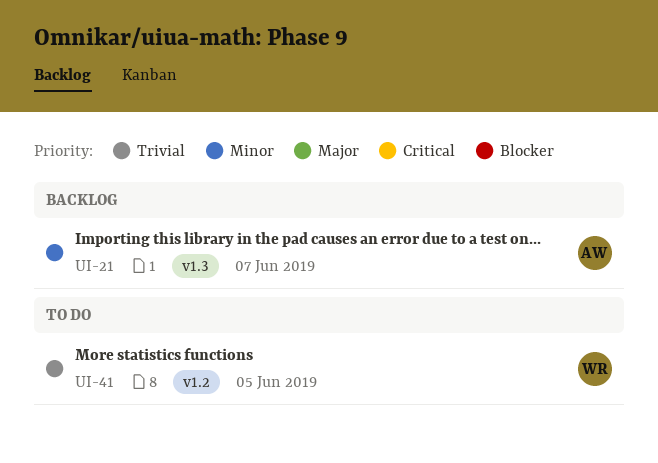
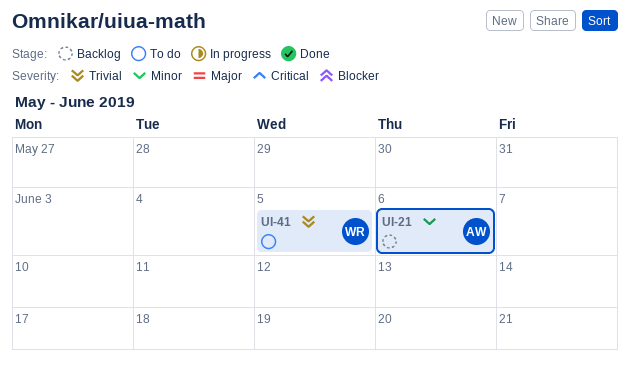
UI-21, due: Jun 7 -> Jun 6

